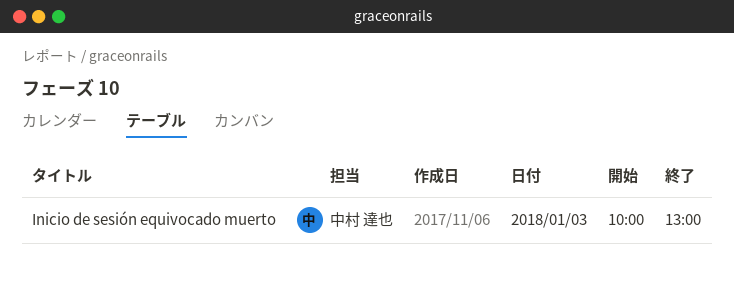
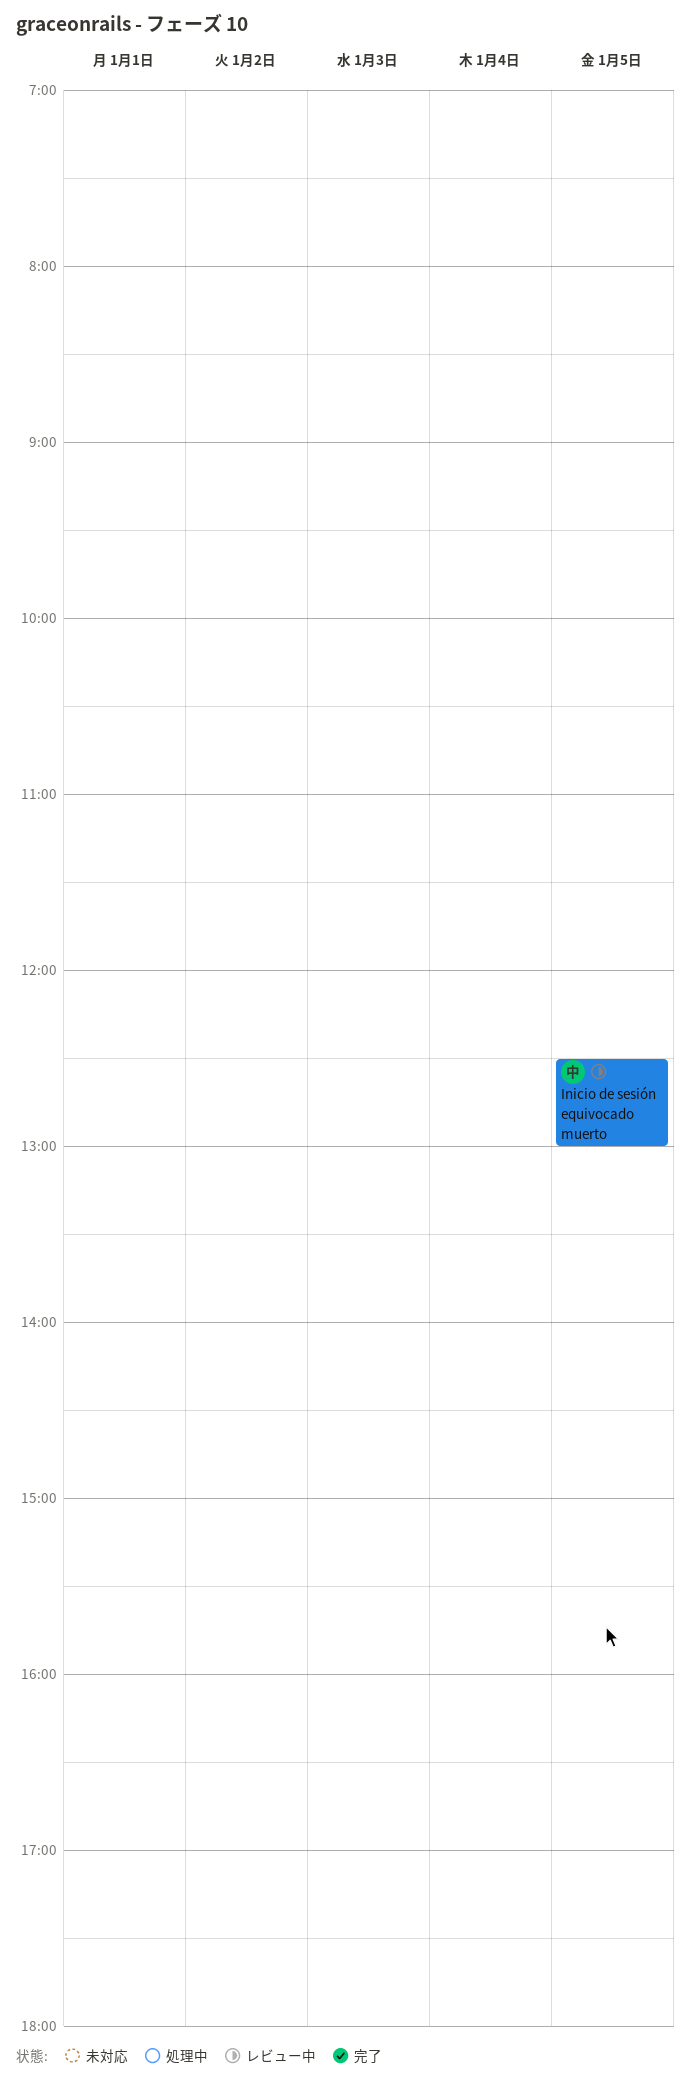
Inicio de sesión equivocado muerto, day: Jan 3 -> Jan 5
Inicio de sesión equivocado muerto, begins: 10:00 -> 12:30

